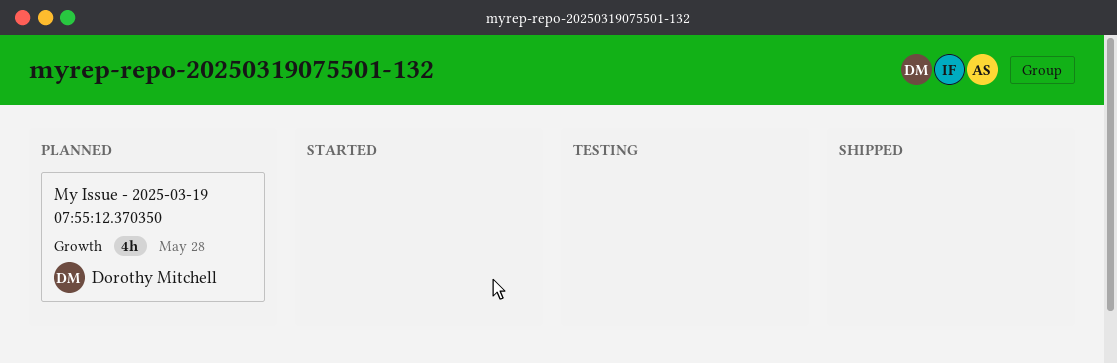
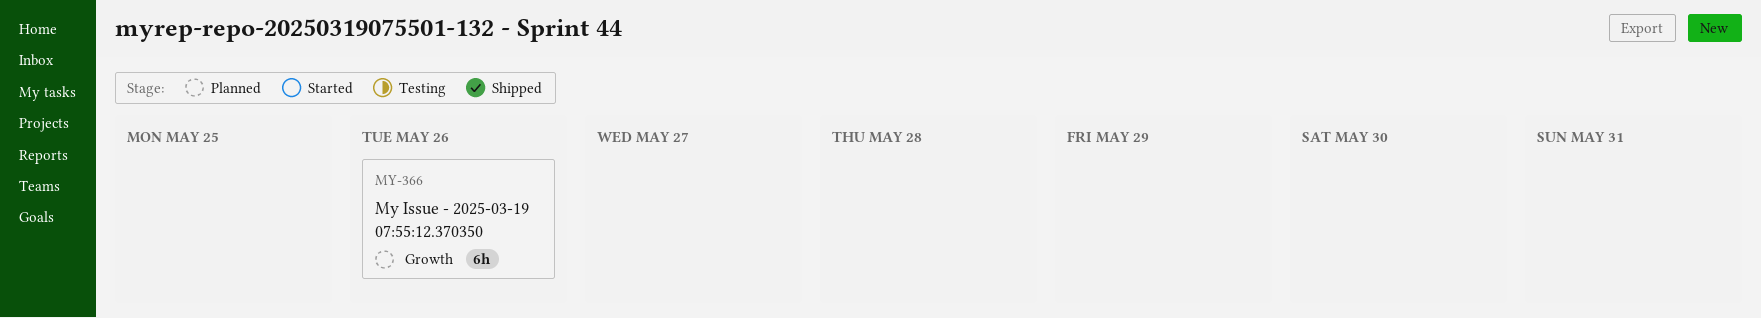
My Issue - 2025-03-19 07:55:12.370350, estimate: 4h -> 6h
My Issue - 2025-03-19 07:55:12.370350, due: May 28 -> May 26

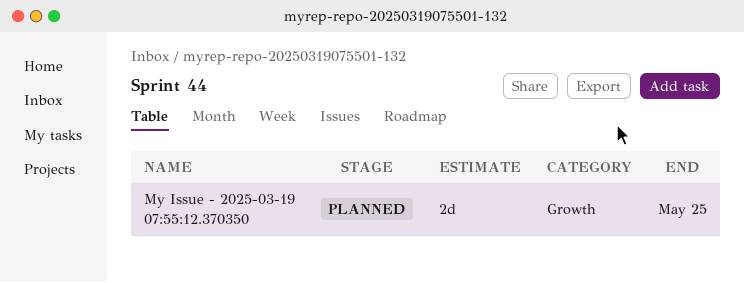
My Issue - 2025-03-19 07:55:12.370350, estimate: 6h -> 2d
My Issue - 2025-03-19 07:55:12.370350, due: May 26 -> May 25

